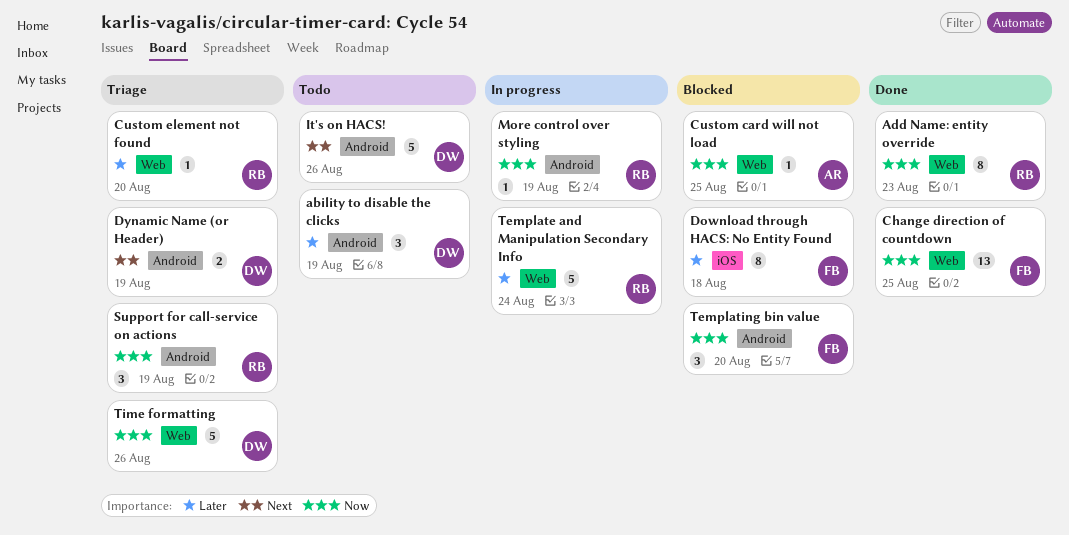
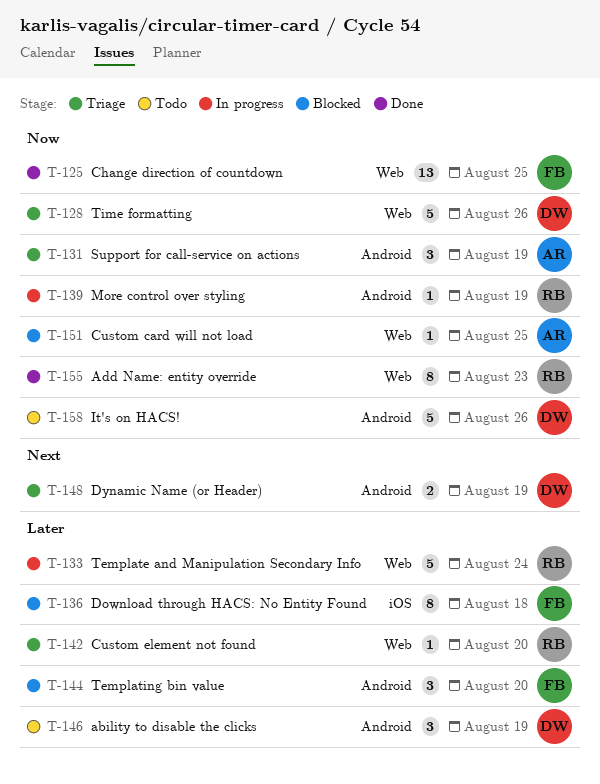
It's on HACS!, priority: Next -> Now
Support for call-service on actions, owner: RB -> AR
Templating bin value, priority: Now -> Later

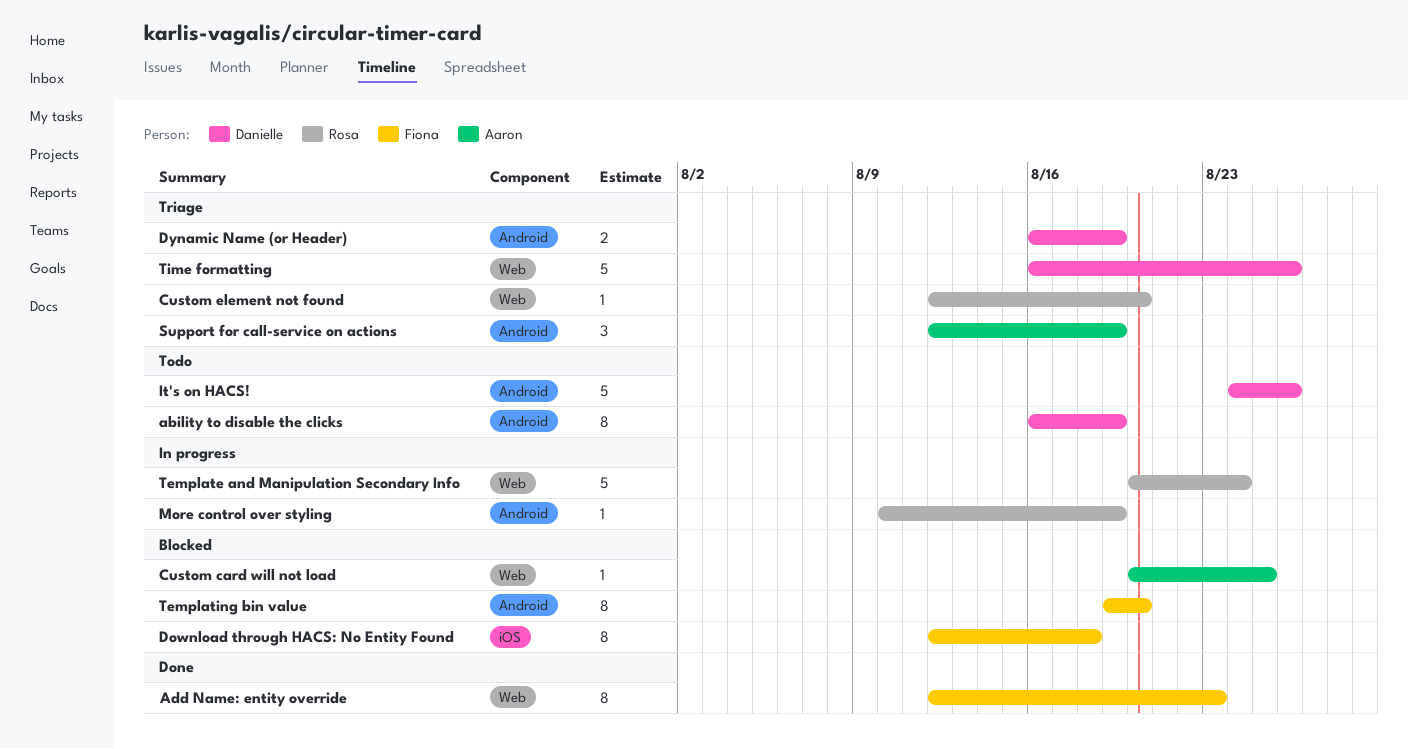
ability to disable the clicks, estimate: 3 -> 8
Add Name: entity override, owner: Rosa -> Fiona
Change direction of countdown: present -> none
Templating bin value, estimate: 3 -> 8

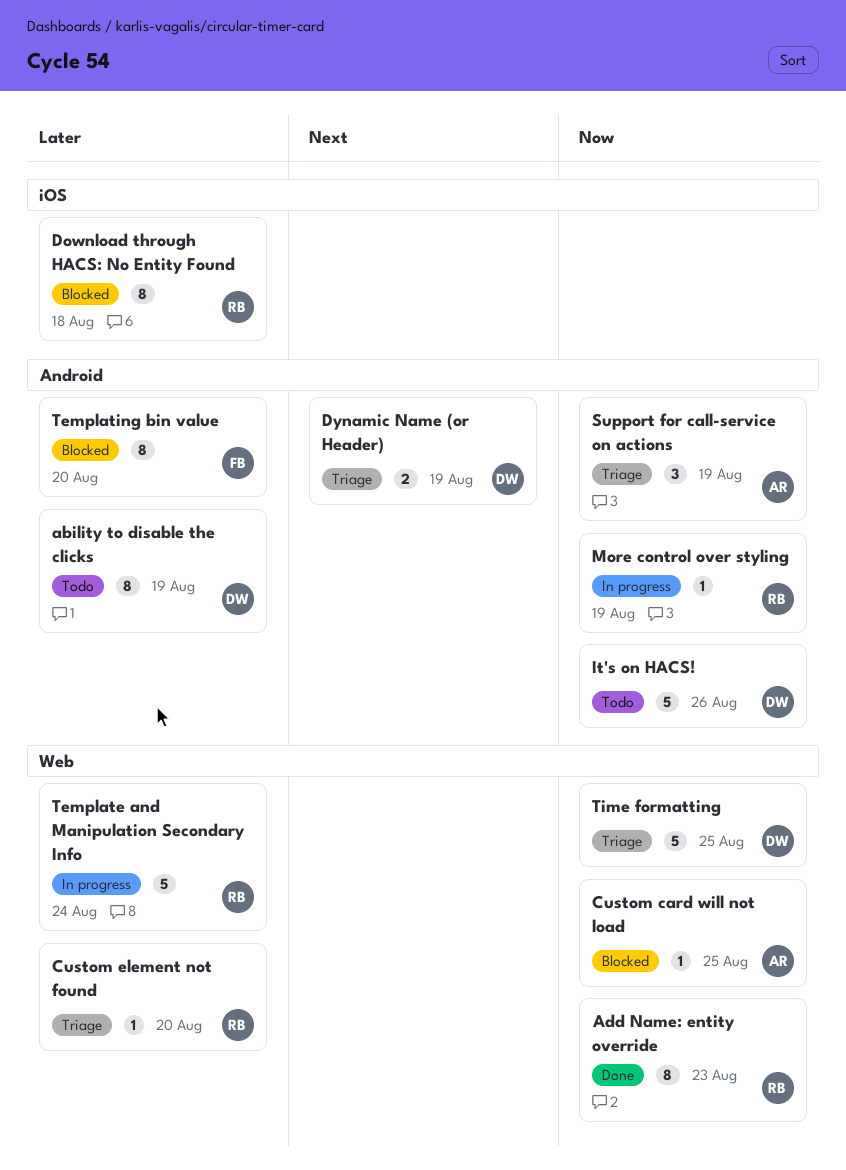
Add Name: entity override, owner: Fiona -> Rosa
Download through HACS: No Entity Found, owner: Fiona -> Rosa
Time formatting, due: Aug 26 -> Aug 25

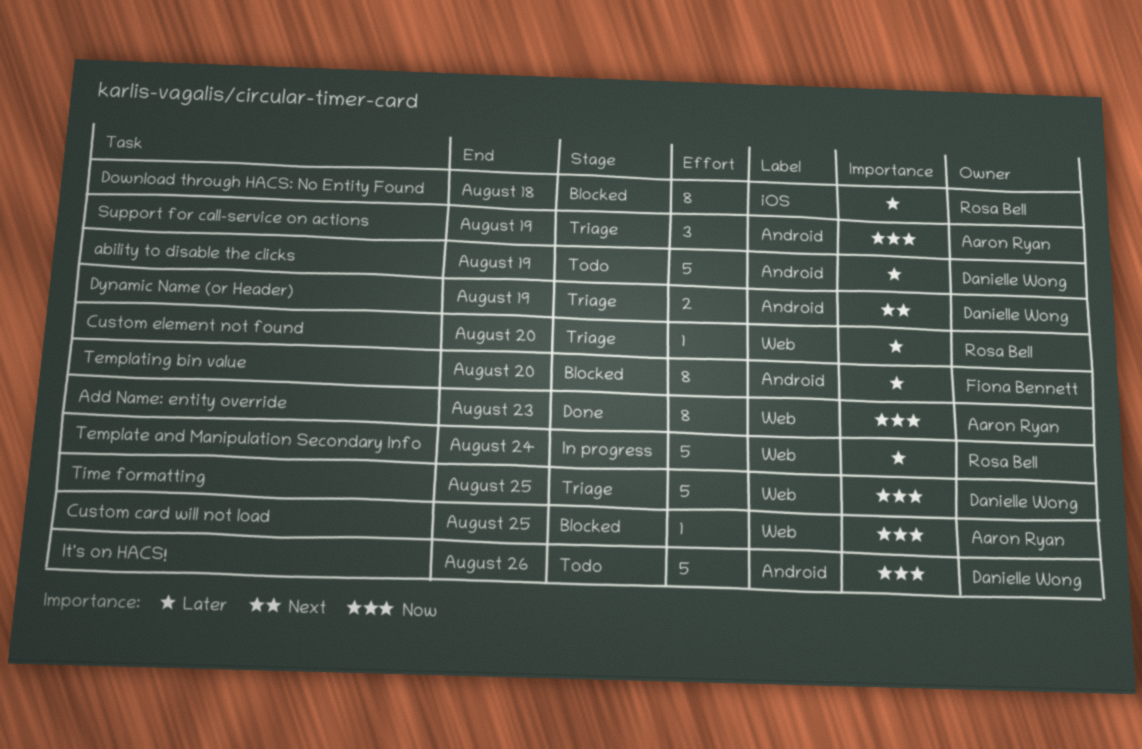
ability to disable the clicks, estimate: 8 -> 5
Add Name: entity override, owner: Rosa Bell -> Aaron Ryan
More control over styling: present -> none

